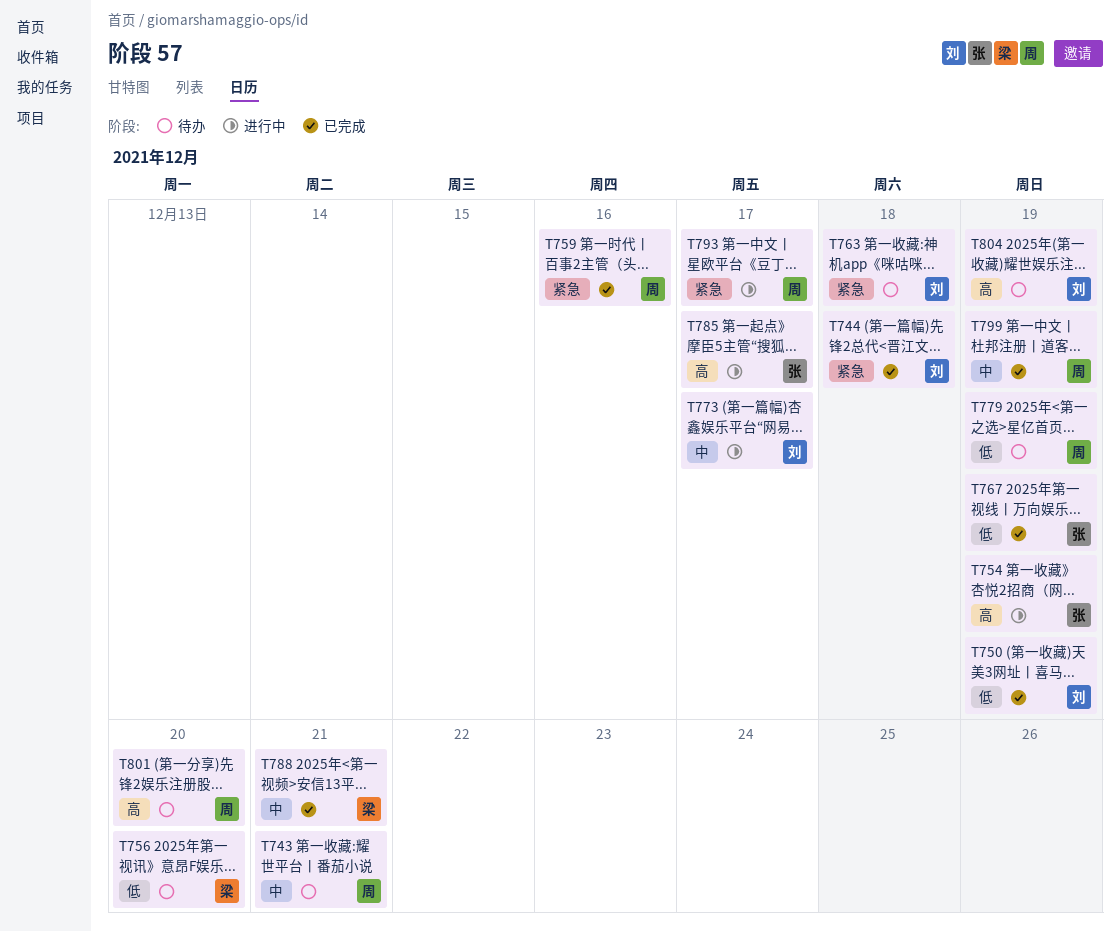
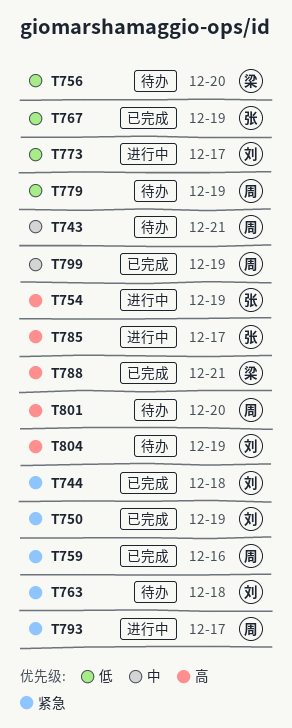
T750, priority: 低 -> 紧急
T773, priority: 中 -> 低
T788, priority: 中 -> 高

